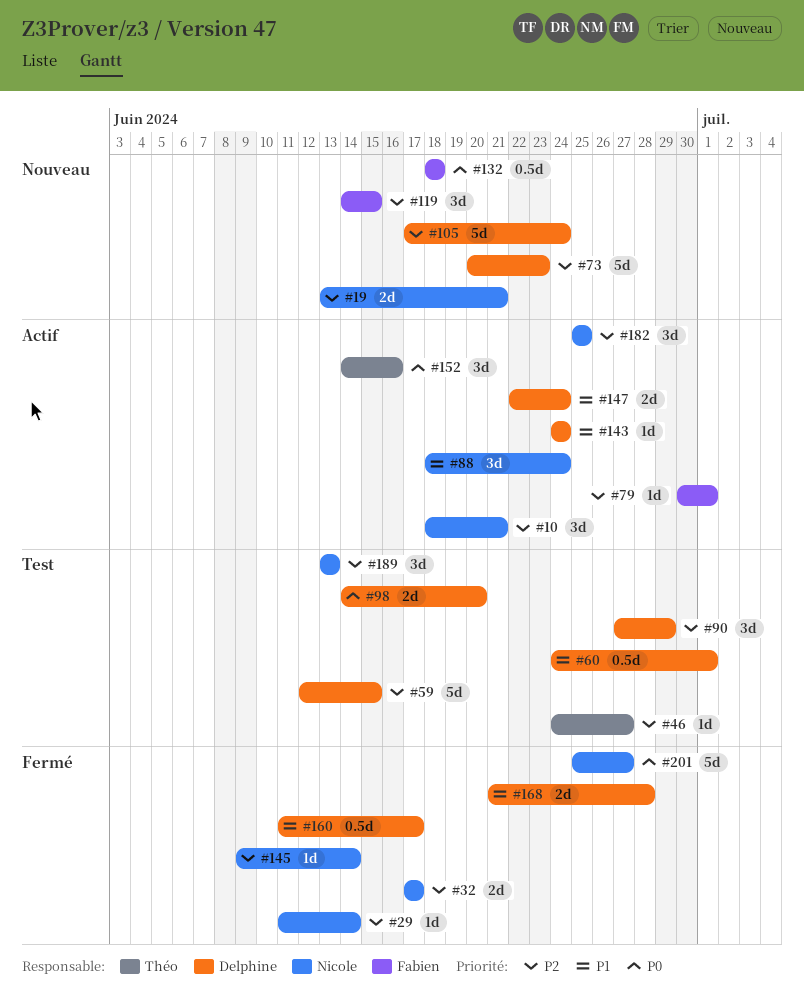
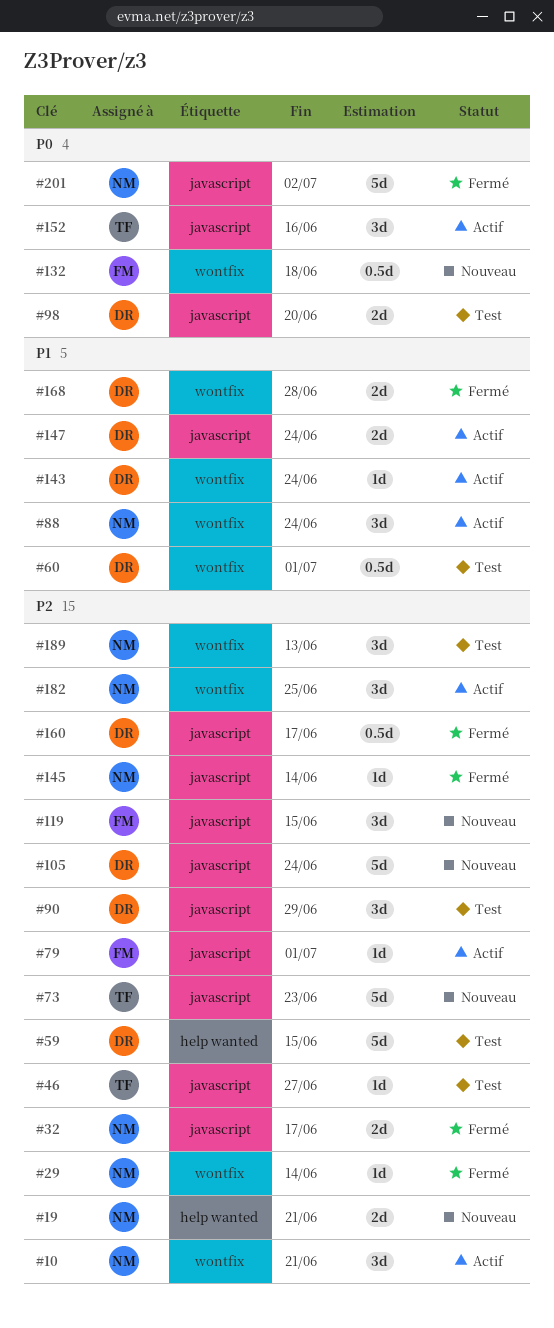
#73, owner: Delphine -> Théo
#160, priority: P1 -> P2
#201, due: Jun 27 -> Jul 2

